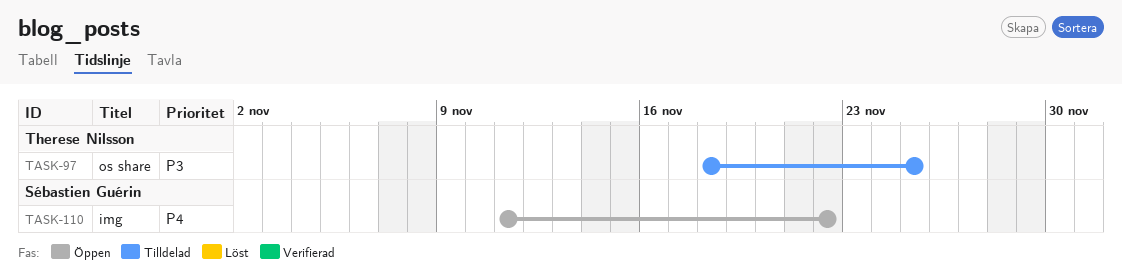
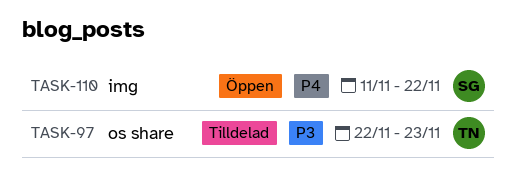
TASK-97, start: Nov 18 -> Nov 22
TASK-97, due: Nov 25 -> Nov 23

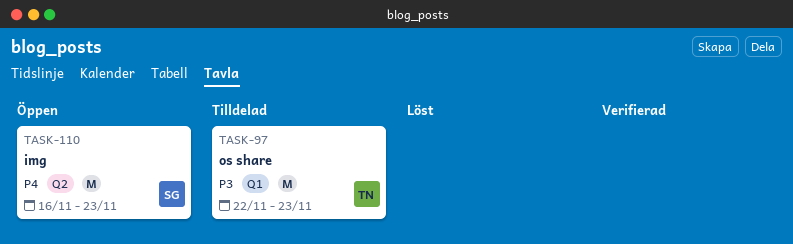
TASK-110, start: Nov 11 -> Nov 16
TASK-110, due: Nov 22 -> Nov 23

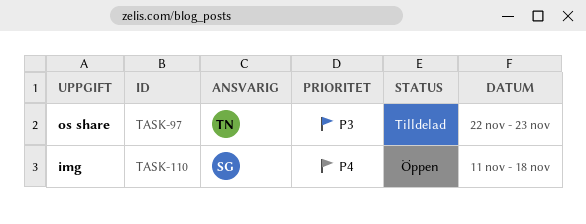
TASK-110, start: Nov 16 -> Nov 11
TASK-110, due: Nov 23 -> Nov 18

